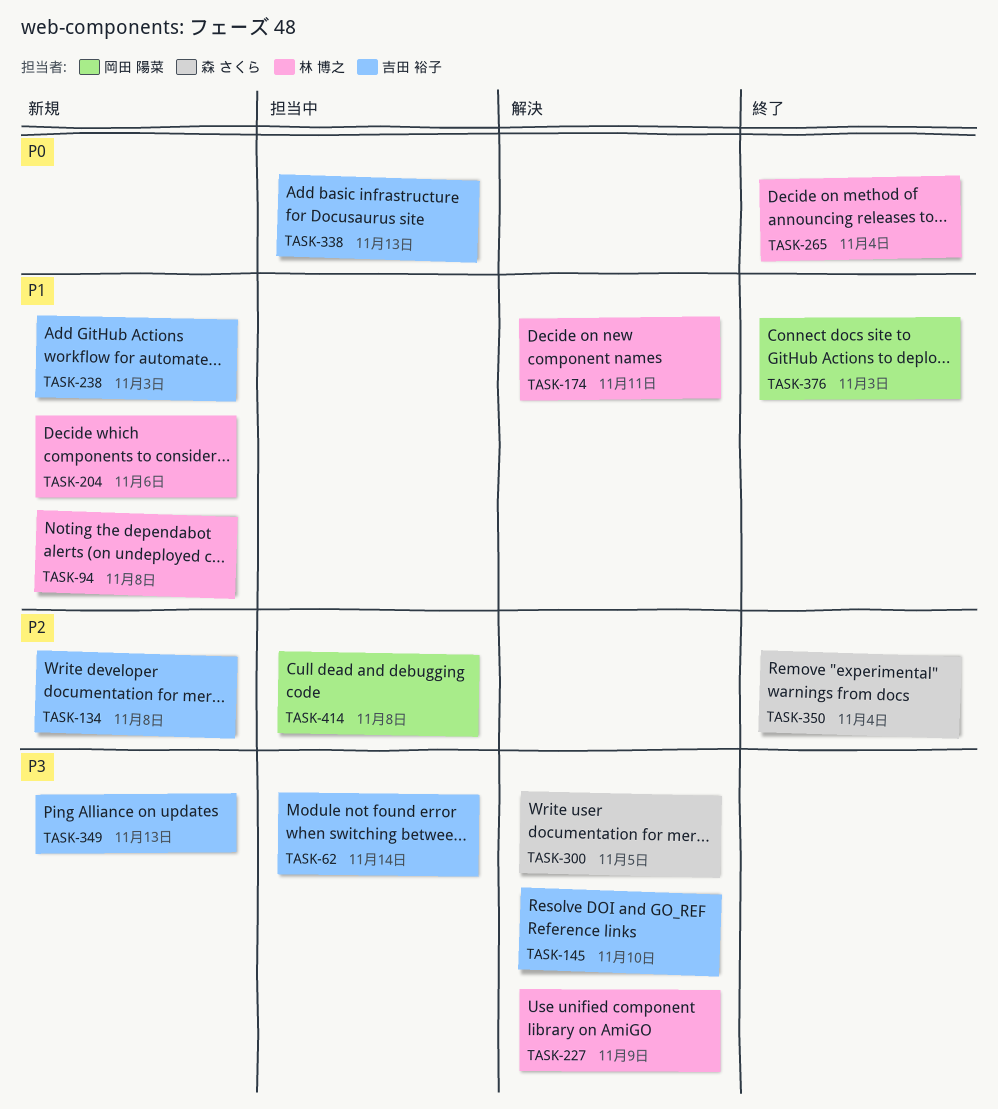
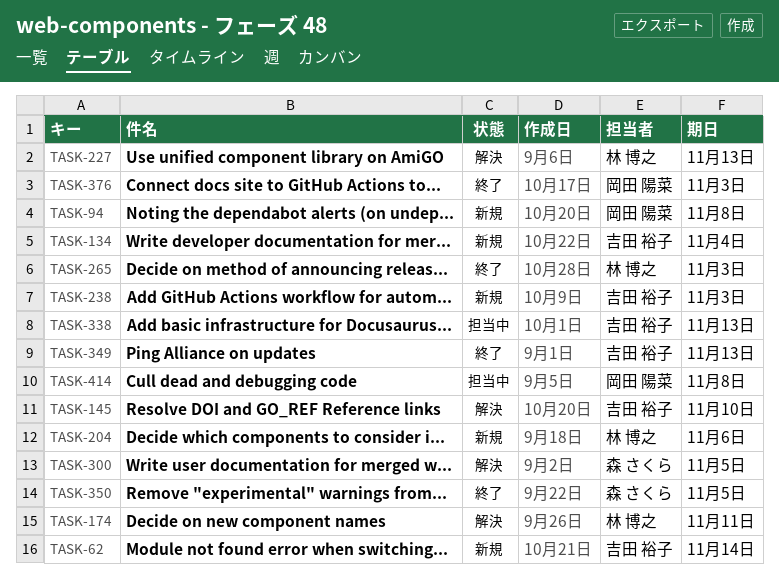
TASK-62, status: 担当中 -> 新規
TASK-94, owner: 林 博之 -> 岡田 陽菜
TASK-134, due: Nov 8 -> Nov 4
TASK-227, due: Nov 9 -> Nov 13
TASK-265, due: Nov 4 -> Nov 3
TASK-349, status: 新規 -> 終了
TASK-350, due: Nov 4 -> Nov 5

